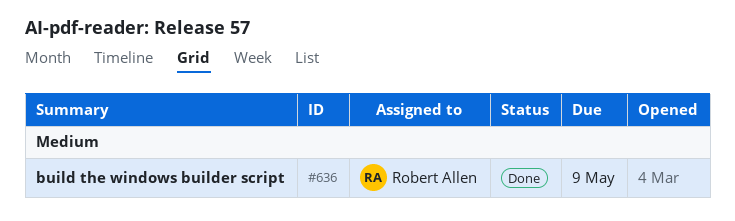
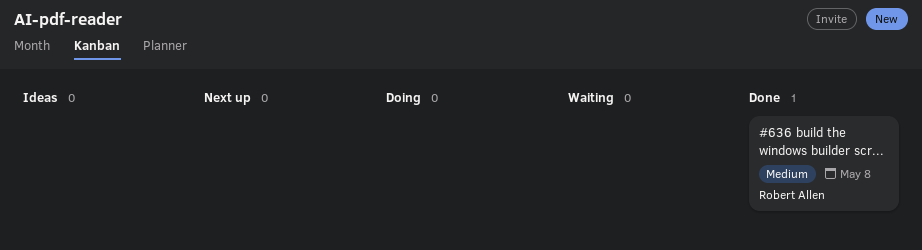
#636, due: May 9 -> May 8

